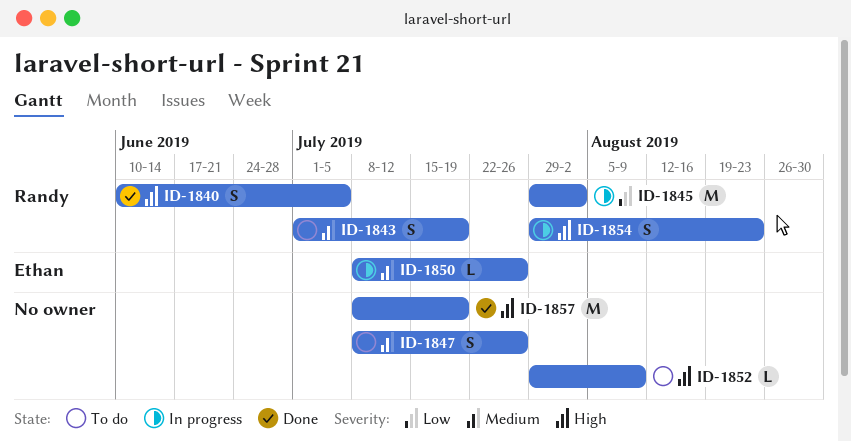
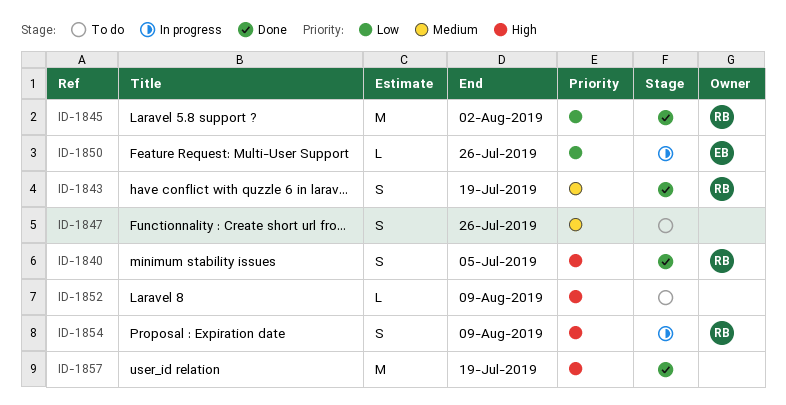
ID-1843, status: To do -> Done
ID-1845, status: In progress -> Done
ID-1850, priority: Medium -> Low
ID-1854, due: Aug 23 -> Aug 9

